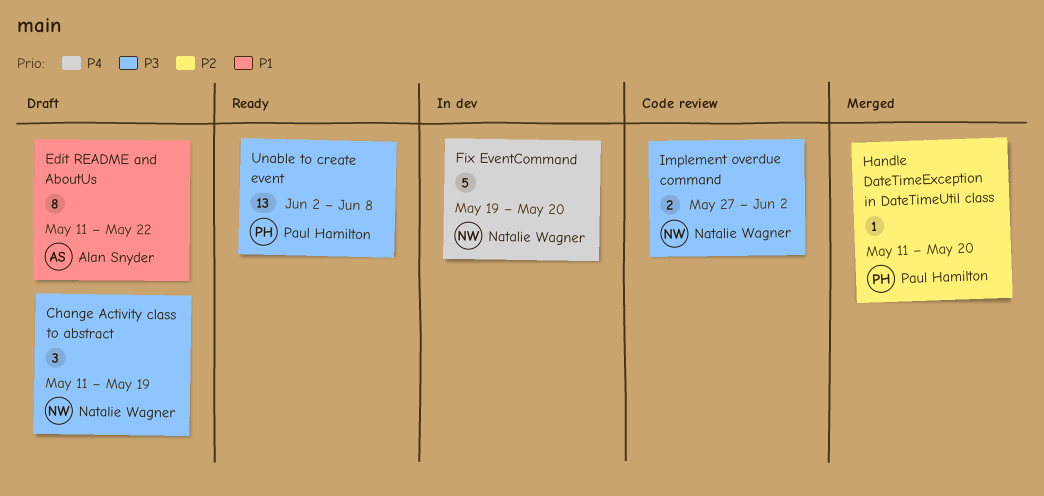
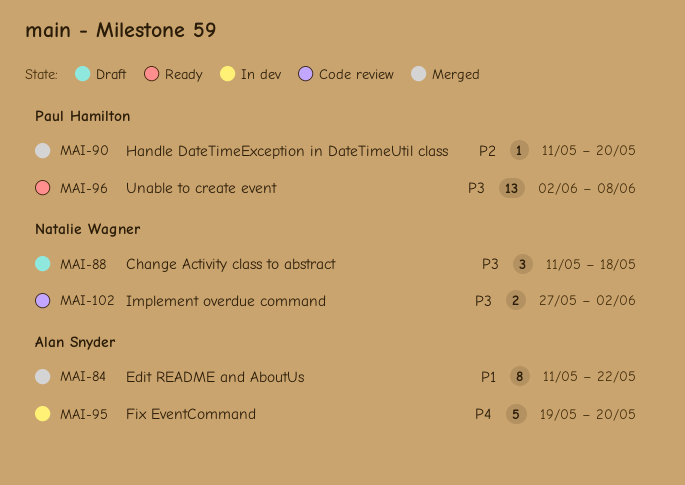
Change Activity class to abstract, due: May 19 -> May 18
Edit README and AboutUs, status: Draft -> Merged
Fix EventCommand, owner: Natalie Wagner -> Alan Snyder

